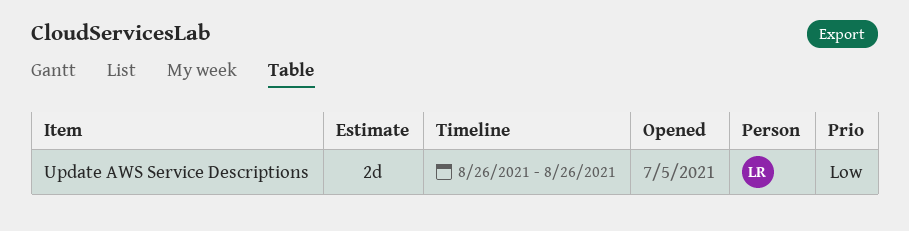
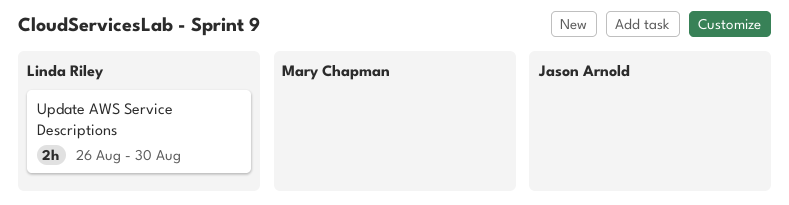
Update AWS Service Descriptions, estimate: 2d -> 2h
Update AWS Service Descriptions, due: Aug 26 -> Aug 30

